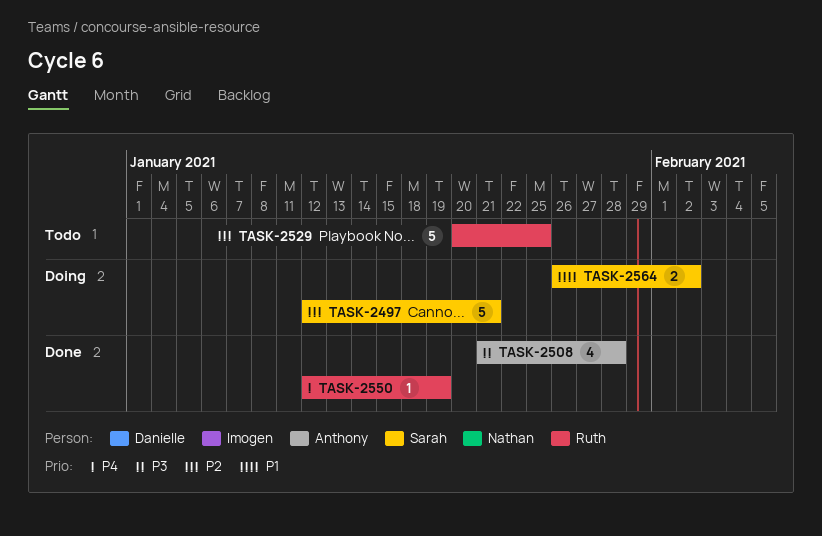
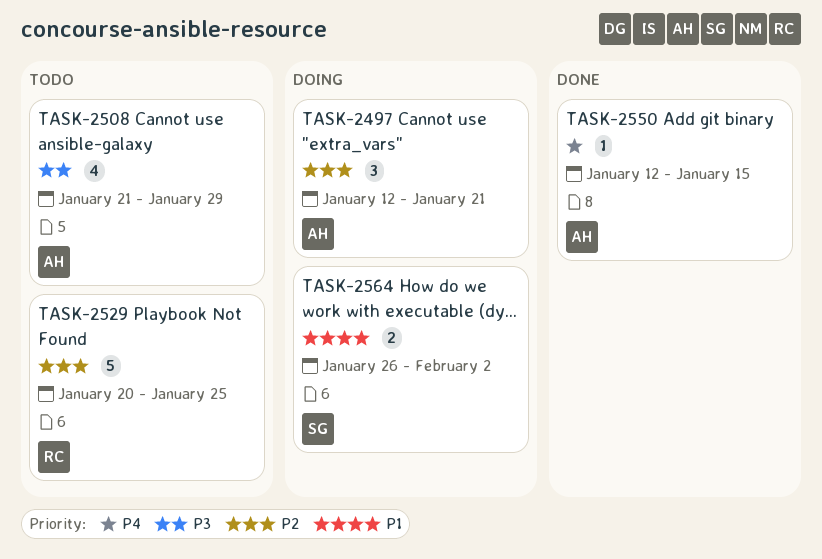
TASK-2497, owner: Sarah -> Anthony
TASK-2497, estimate: 5 -> 3
TASK-2508, status: Done -> Todo
TASK-2508, due: Jan 28 -> Jan 29
TASK-2550, owner: Ruth -> Anthony
TASK-2550, due: Jan 19 -> Jan 15

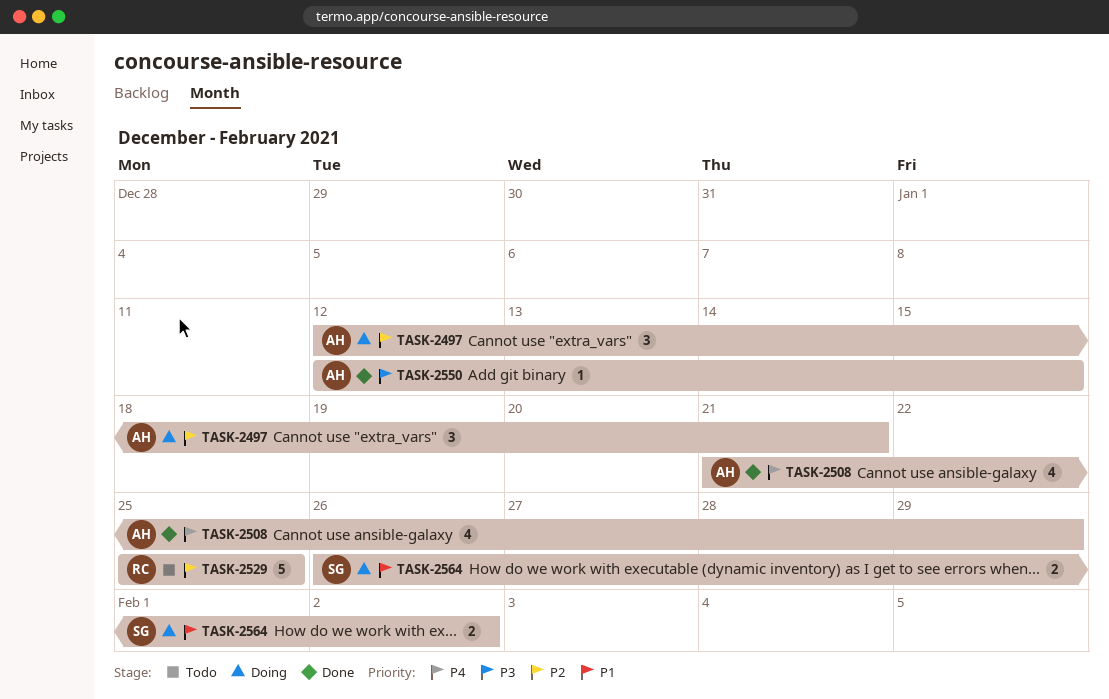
TASK-2508, status: Todo -> Done
TASK-2508, priority: P3 -> P4
TASK-2529, start: Jan 20 -> Jan 25
TASK-2550, priority: P4 -> P3

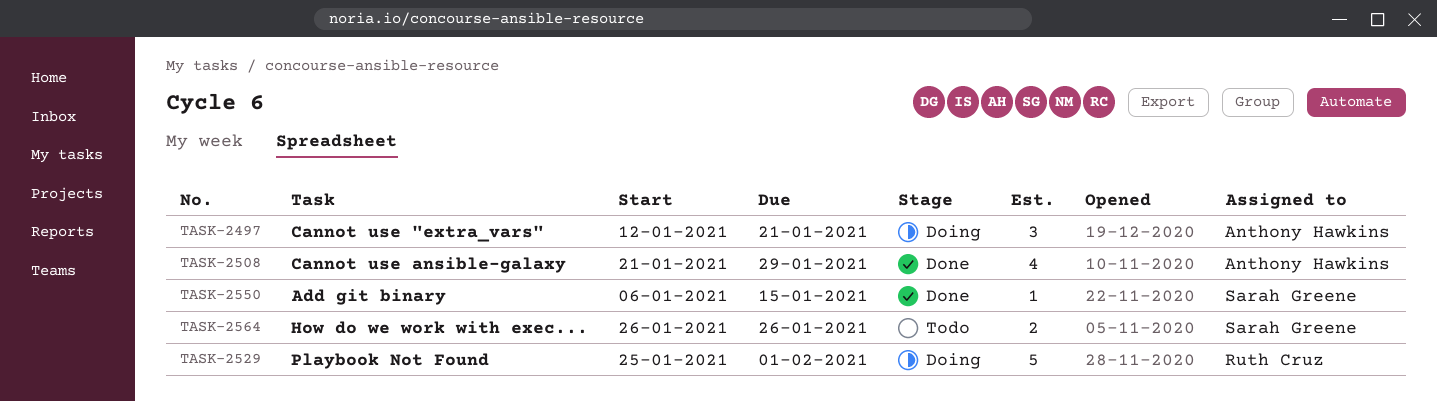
TASK-2529, status: Todo -> Doing
TASK-2529, due: Jan 25 -> Feb 1
TASK-2550, owner: Anthony Hawkins -> Sarah Greene
TASK-2550, start: Jan 12 -> Jan 6
TASK-2564, status: Doing -> Todo
TASK-2564, due: Feb 2 -> Jan 26

